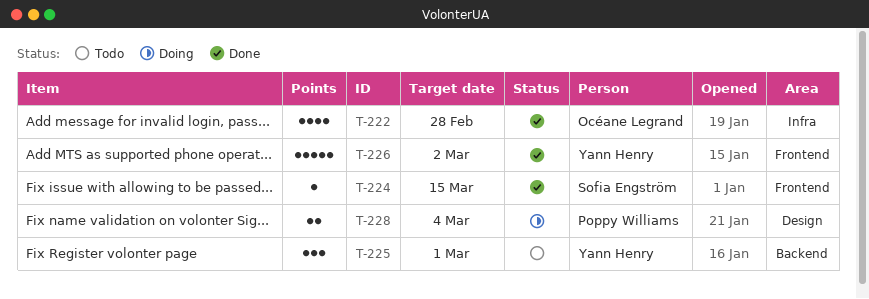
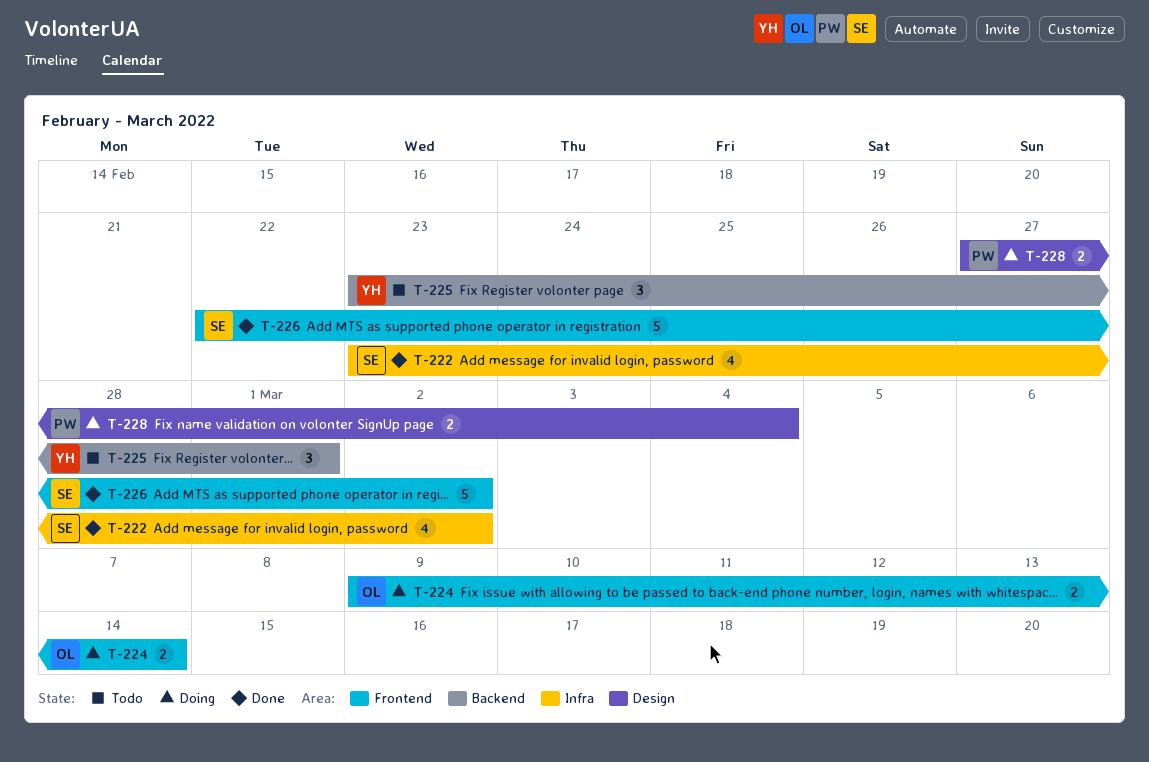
T-222, owner: Océane Legrand -> Sofia Engström
T-222, due: Feb 28 -> Mar 2
T-224, status: Done -> Doing
T-224, owner: Sofia Engström -> Océane Legrand
T-224, estimate: 1 -> 2
T-224, due: Mar 15 -> Mar 14
T-226, owner: Yann Henry -> Sofia Engström

